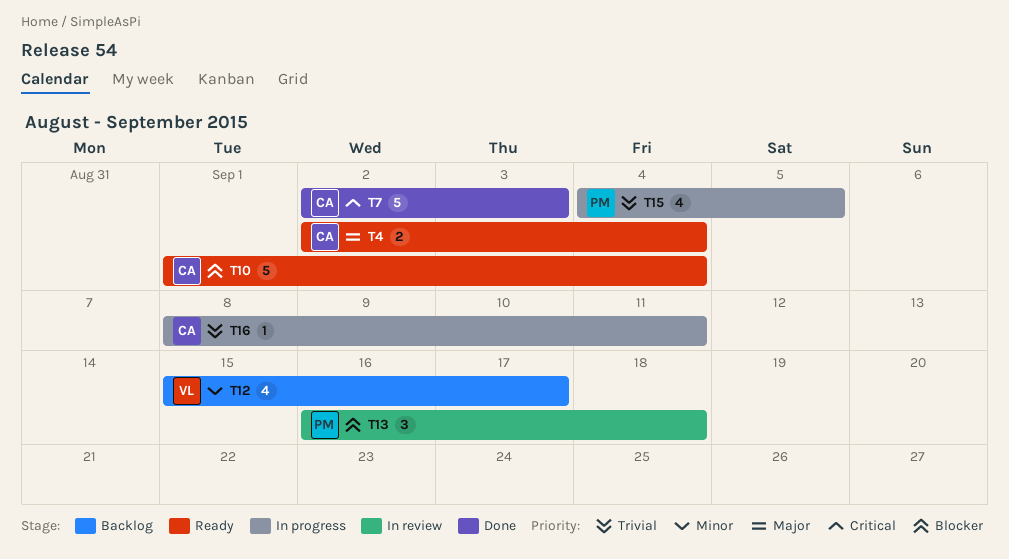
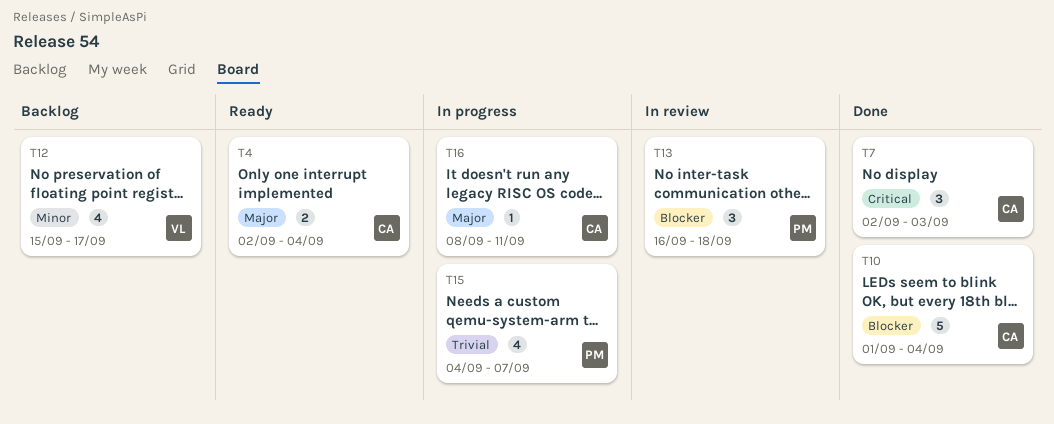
T7, estimate: 5 -> 3
T10, status: Ready -> Done
T15, due: Sep 5 -> Sep 7
T16, priority: Trivial -> Major

